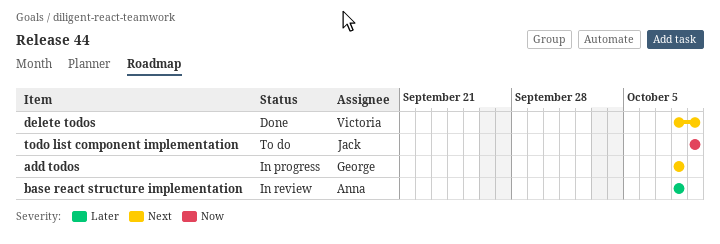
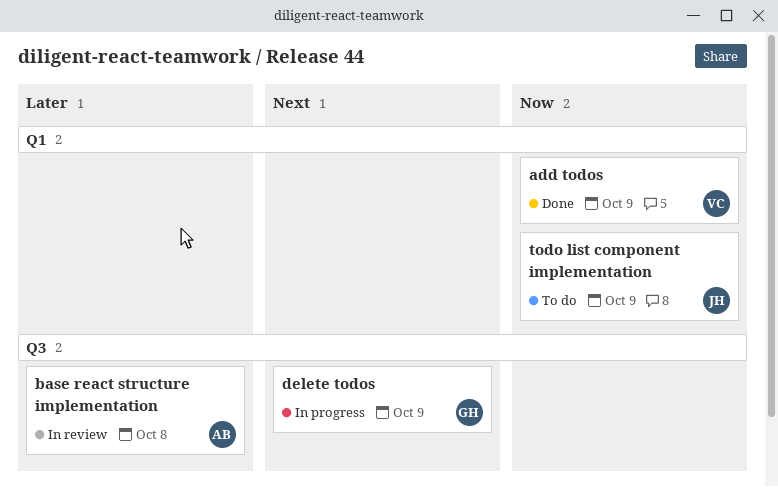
add todos, status: In progress -> Done
add todos, owner: George -> Victoria
add todos, priority: Next -> Now
add todos, due: Oct 8 -> Oct 9
delete todos, status: Done -> In progress
delete todos, owner: Victoria -> George

